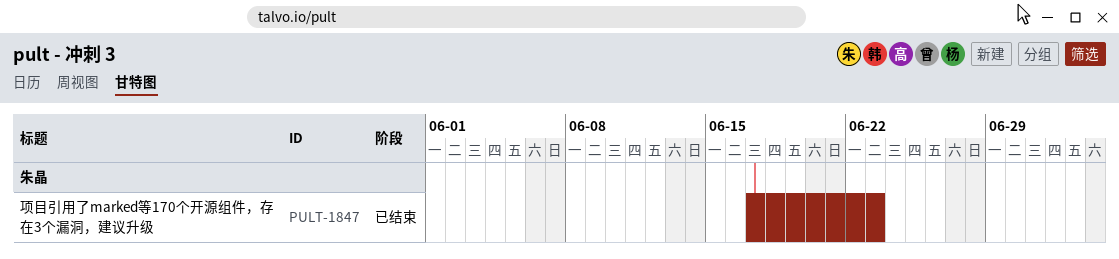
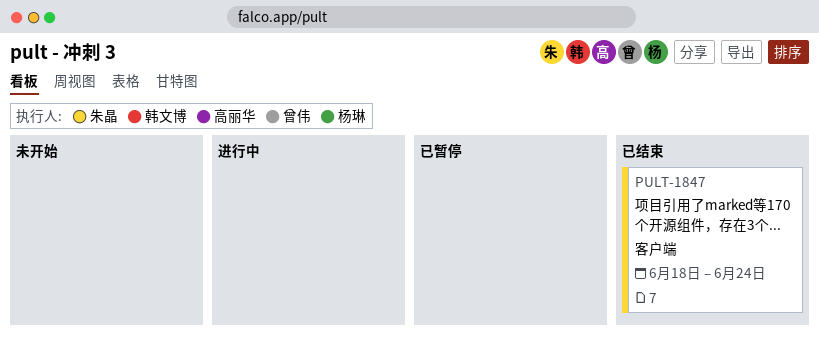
PULT-1847, start: Jun 17 -> Jun 18
PULT-1847, due: Jun 23 -> Jun 24

